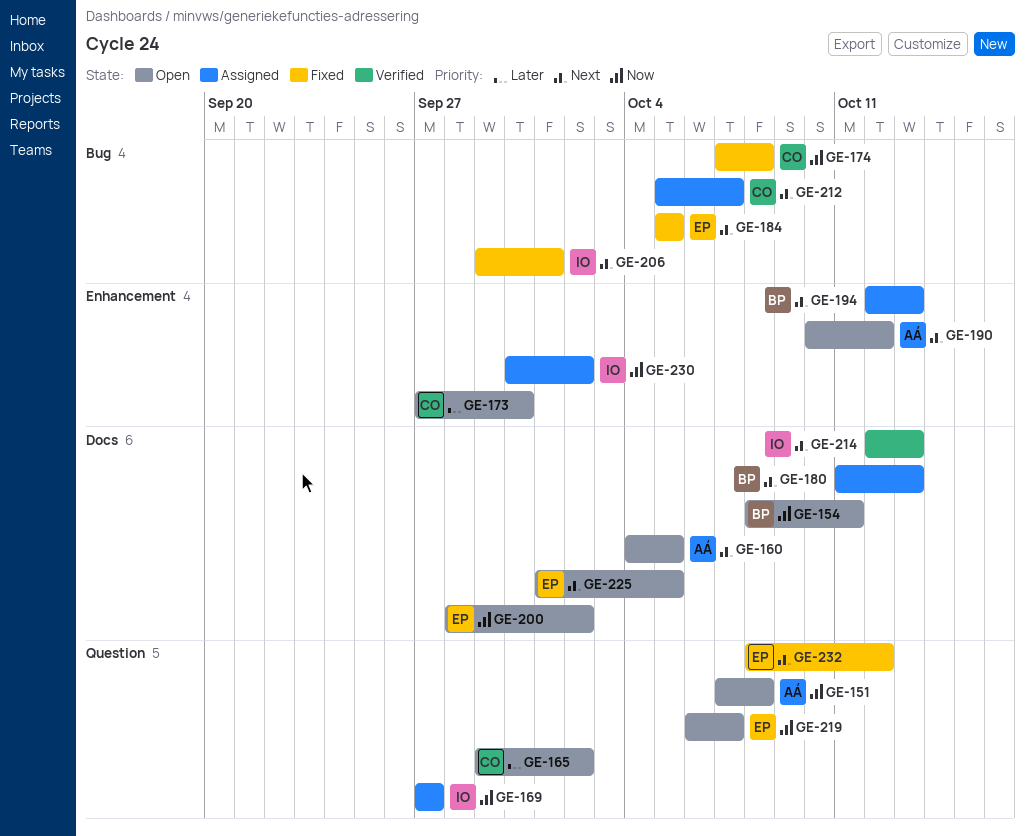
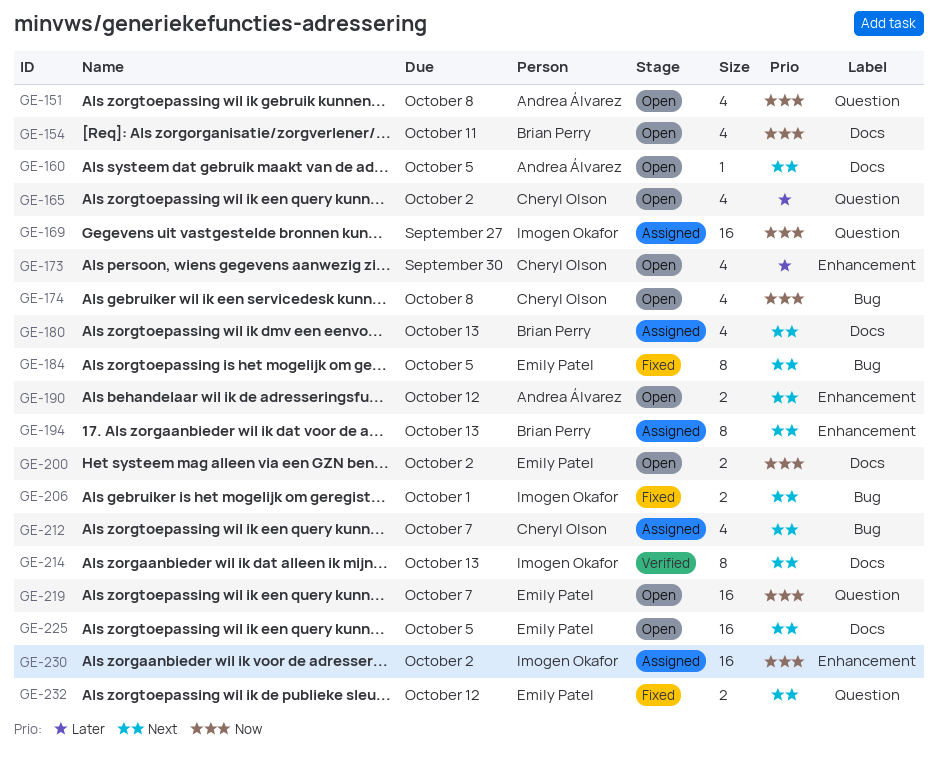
GE-174, status: Fixed -> Open

